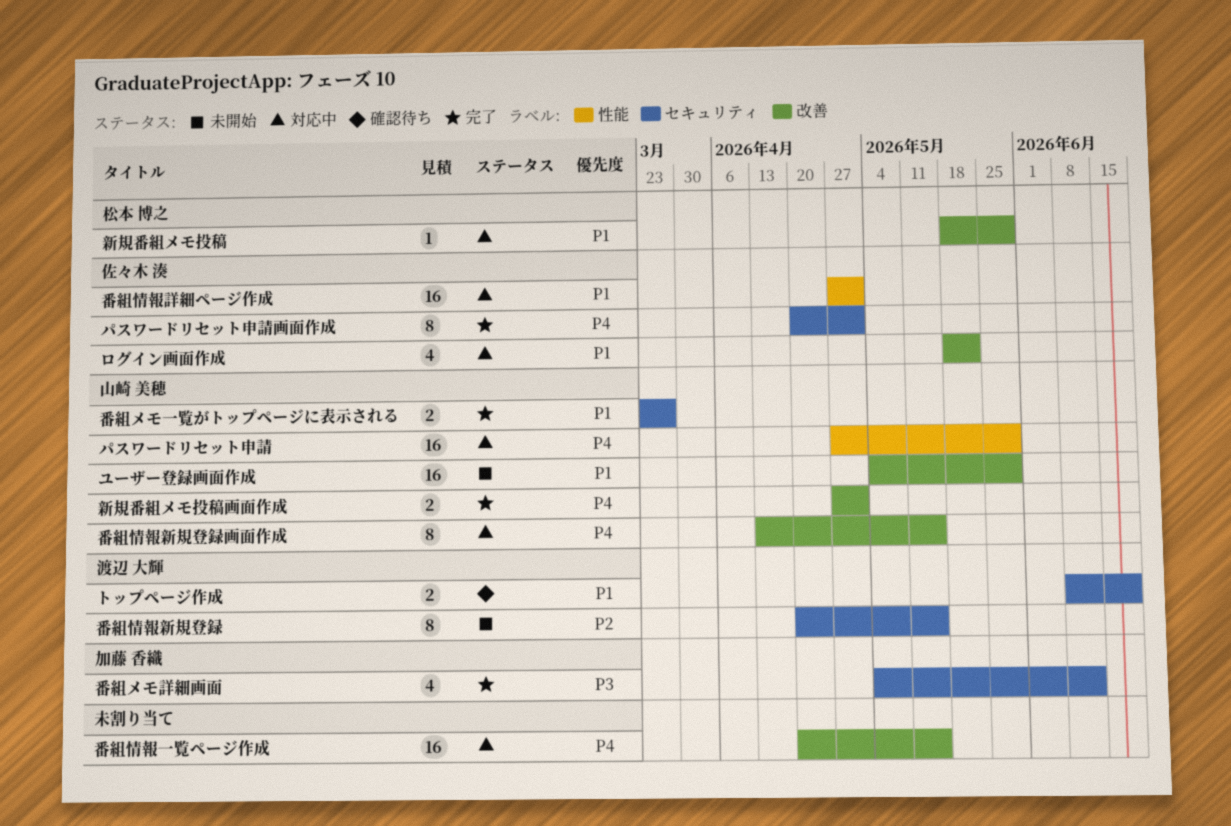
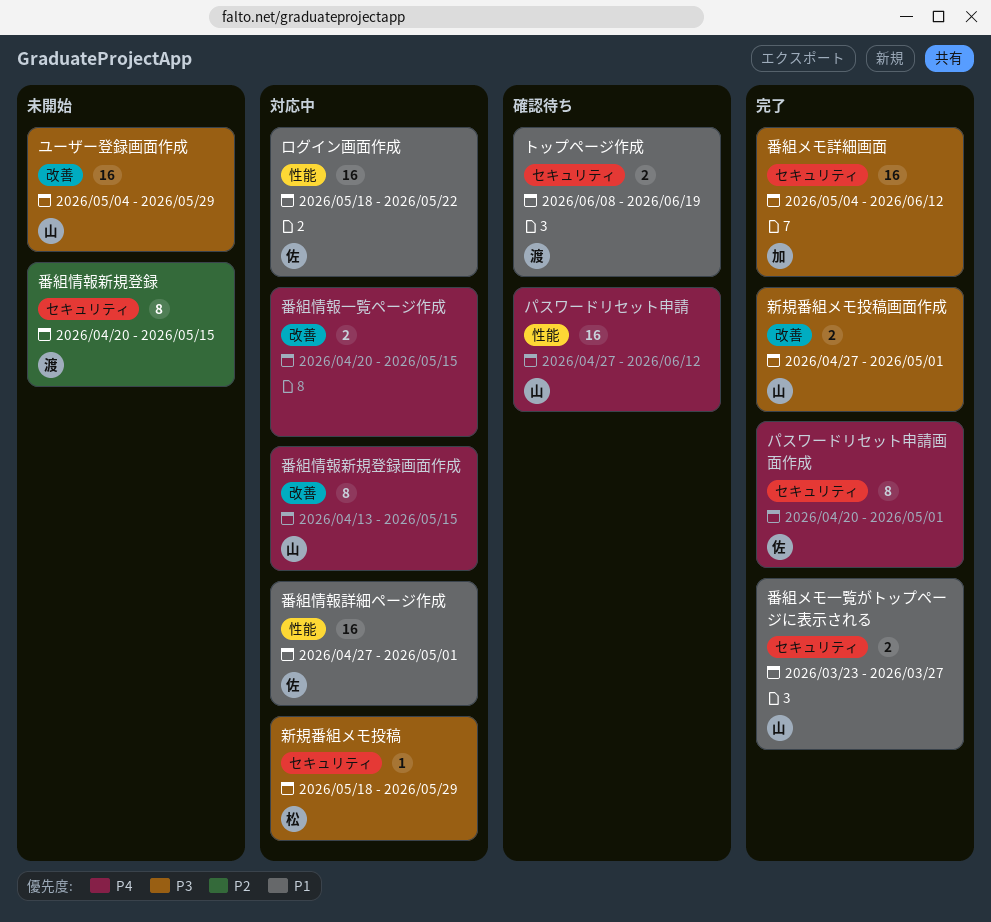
パスワードリセット申請, status: 対応中 -> 確認待ち
パスワードリセット申請, due: May 29 -> Jun 12
ユーザー登録画面作成, priority: P1 -> P3
ログイン画面作成, label: 改善 -> 性能
ログイン画面作成, estimate: 4 -> 16
新規番組メモ投稿, priority: P1 -> P3
新規番組メモ投稿, label: 改善 -> セキュリティ
新規番組メモ投稿画面作成, priority: P4 -> P3
番組メモ詳細画面, estimate: 4 -> 16
番組情報一覧ページ作成, estimate: 16 -> 2

